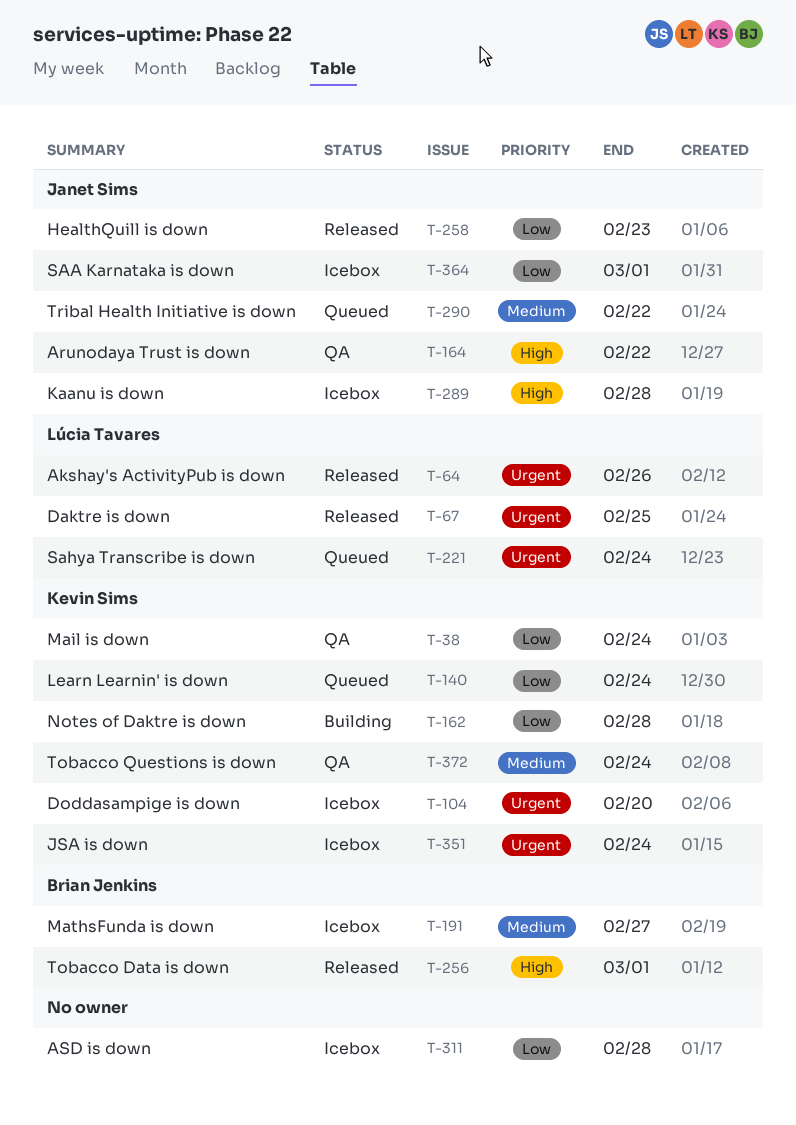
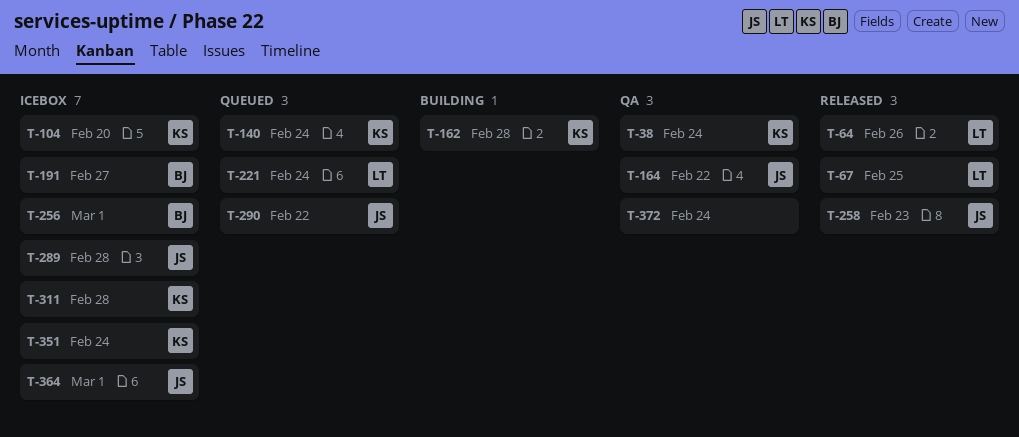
T-256, status: Released -> Icebox
T-311, owner: none -> Kevin Sims
T-372, owner: Kevin Sims -> none

